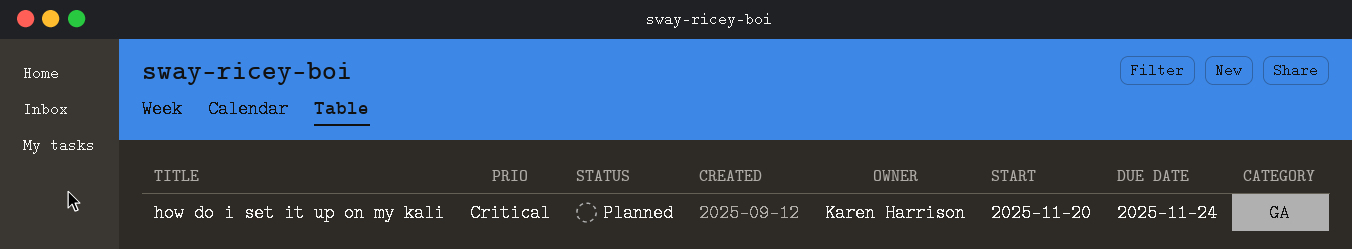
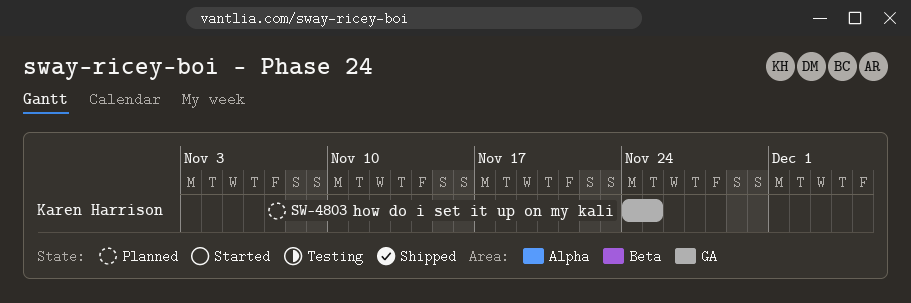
how do i set it up on my kali, start: Nov 20 -> Nov 24
how do i set it up on my kali, due: Nov 24 -> Nov 25

